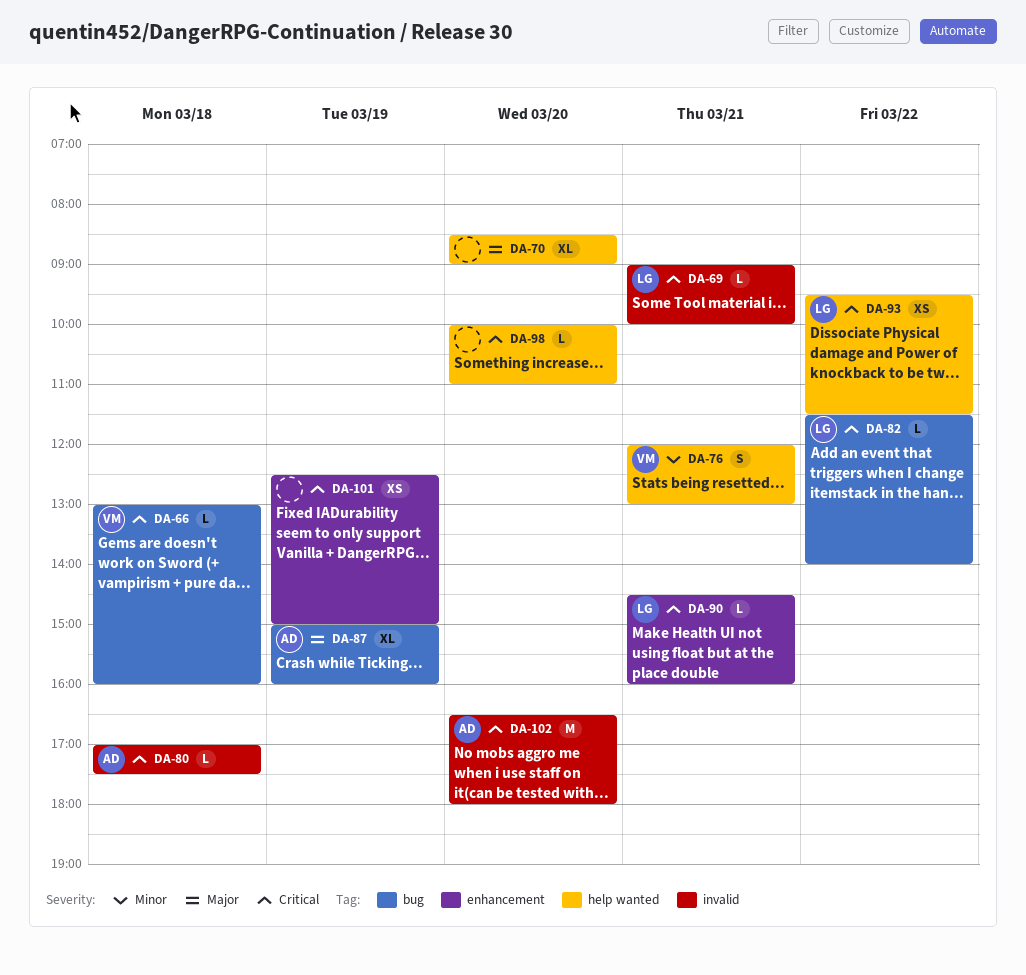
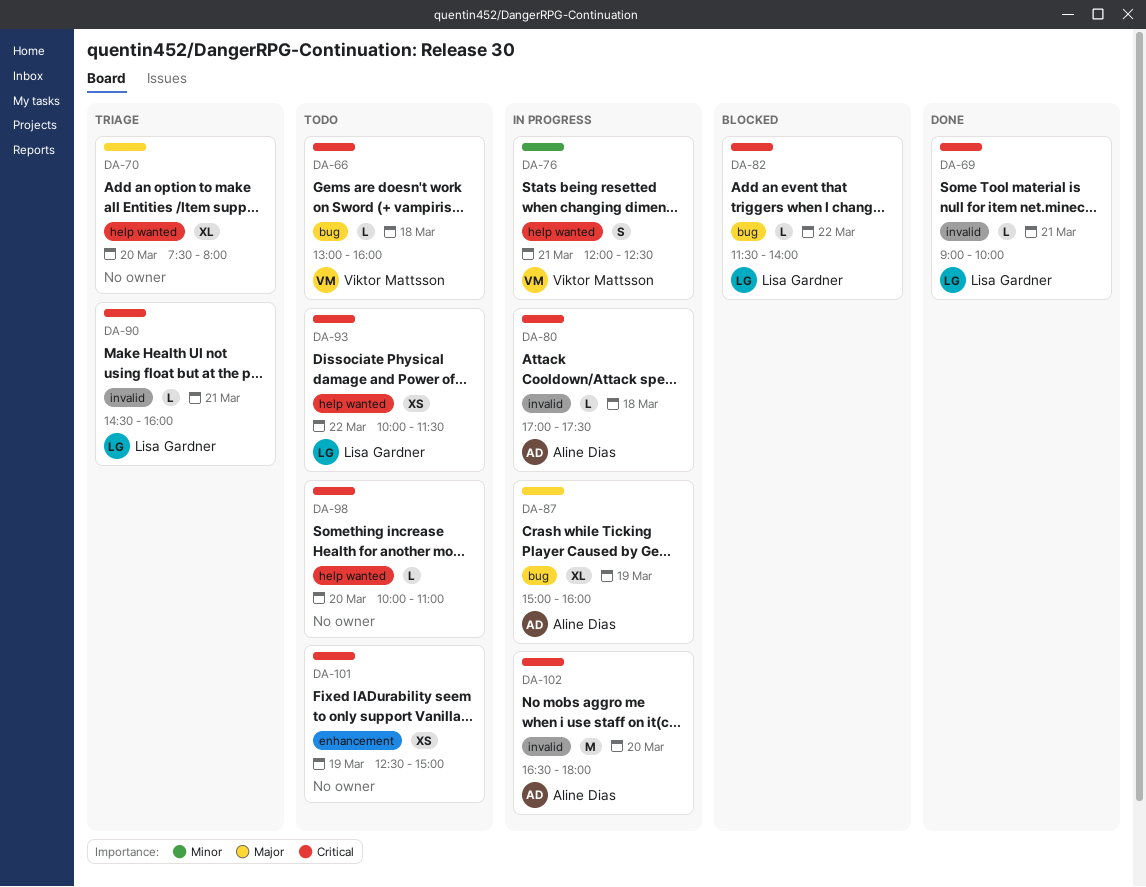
DA-70, begins: 08:30 -> 07:30
DA-70, ends: 09:00 -> 08:00
DA-76, ends: 13:00 -> 12:30
DA-90, label: enhancement -> invalid
DA-93, begins: 09:30 -> 10:00

